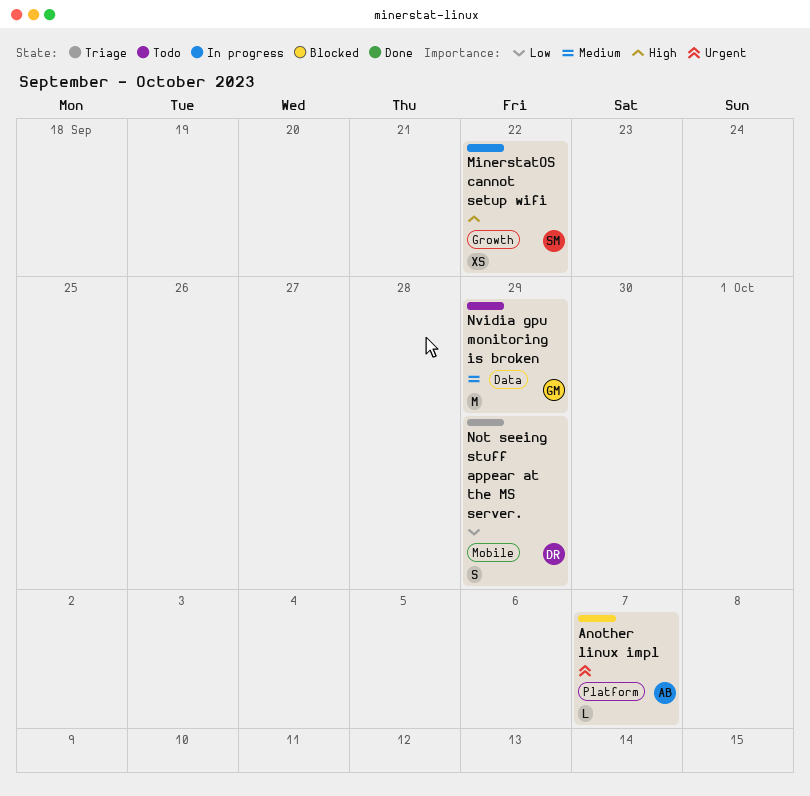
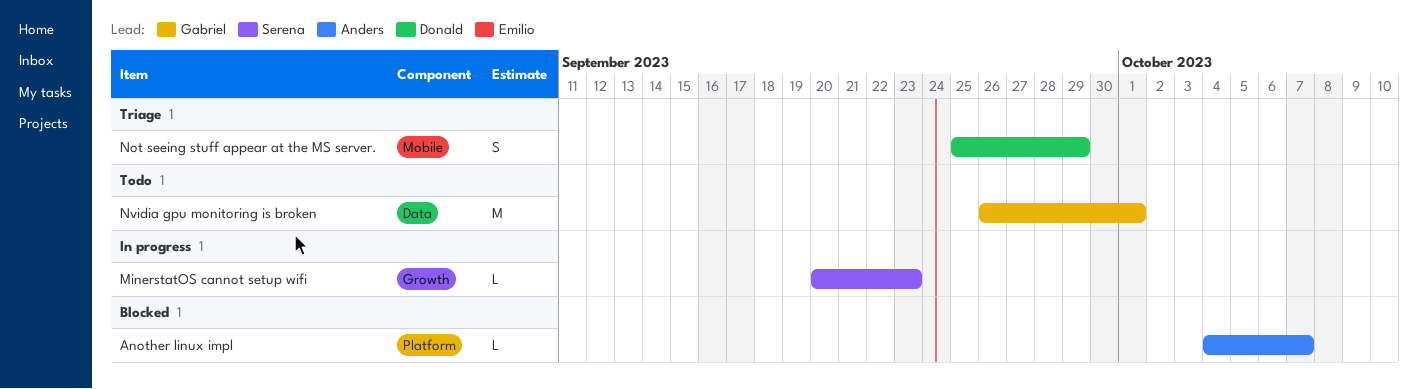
MinerstatOS cannot setup wifi, estimate: XS -> L
MinerstatOS cannot setup wifi, due: Sep 22 -> Sep 23
Nvidia gpu monitoring is broken, due: Sep 29 -> Oct 1

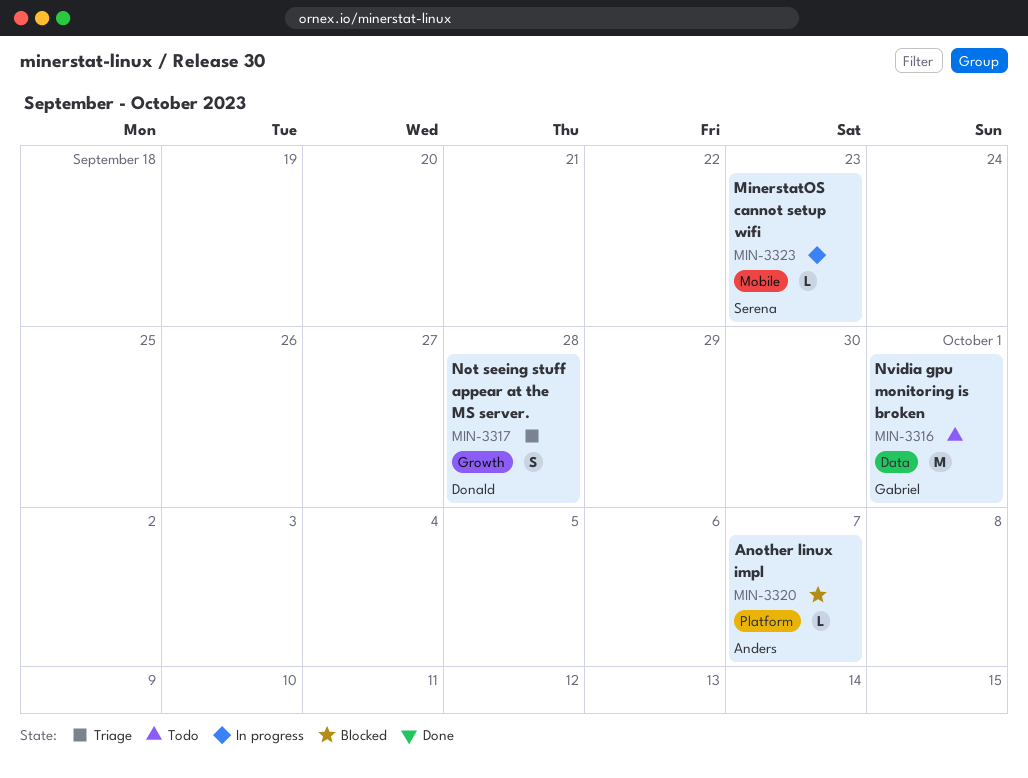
MinerstatOS cannot setup wifi, label: Growth -> Mobile
Not seeing stuff appear at the MS server., label: Mobile -> Growth
Not seeing stuff appear at the MS server., due: Sep 29 -> Sep 28

